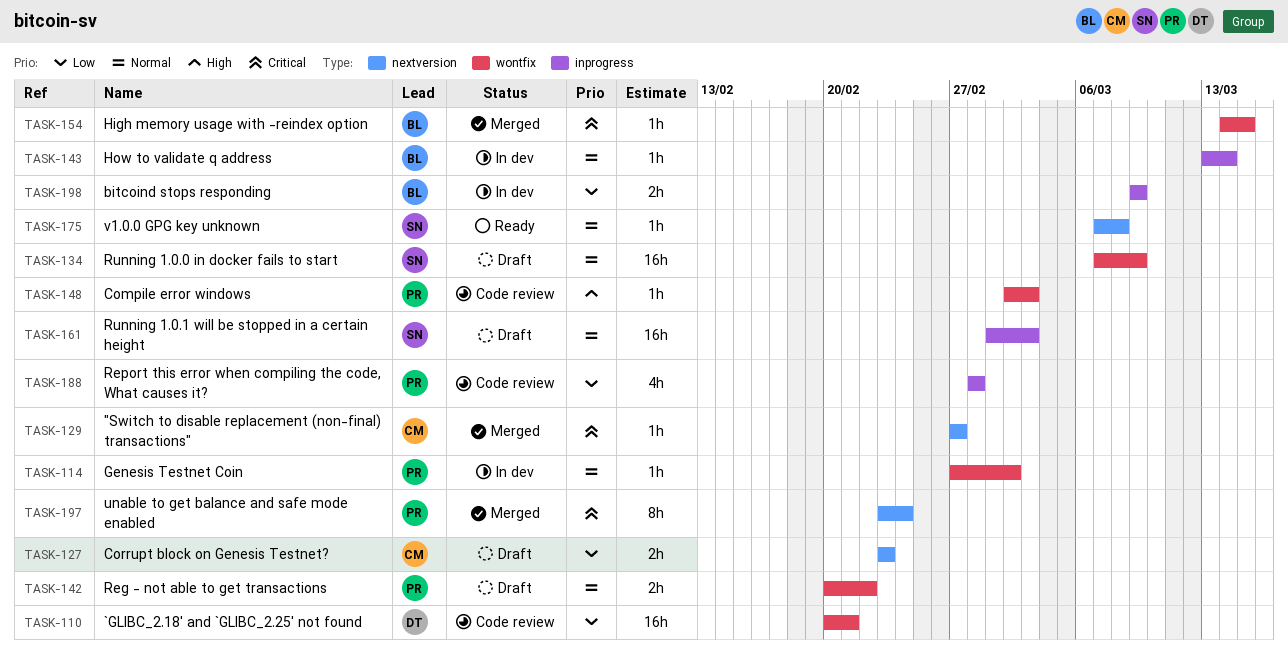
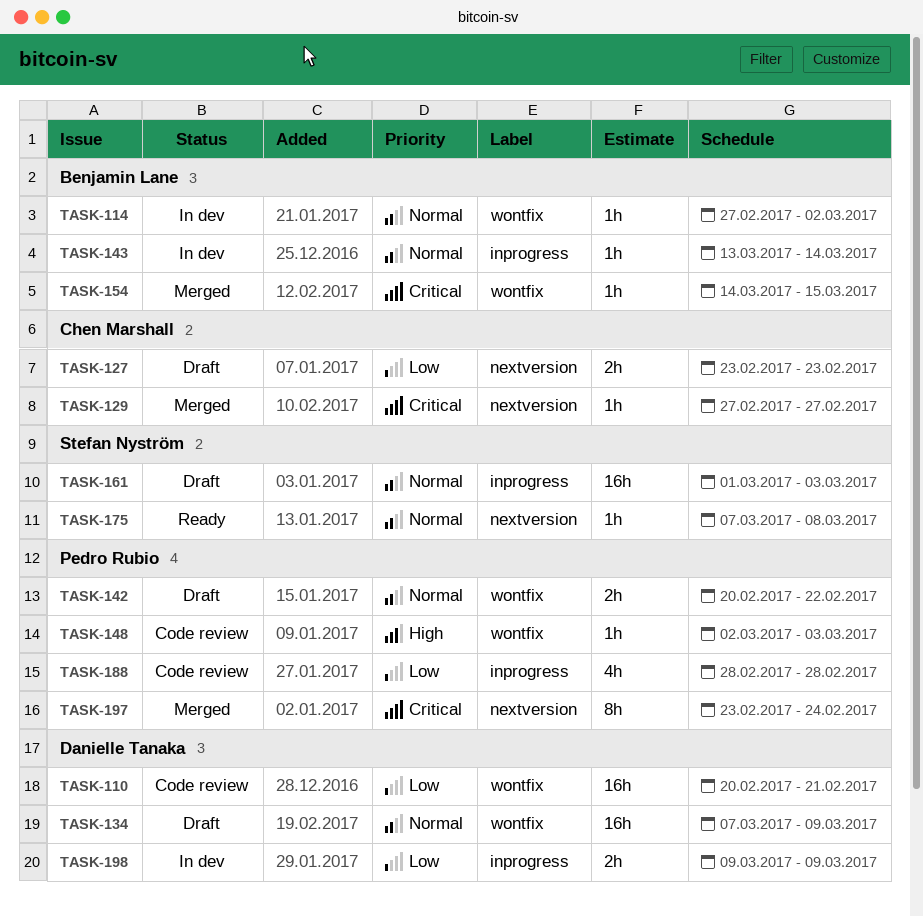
TASK-114, owner: Pedro Rubio -> Benjamin Lane
TASK-134, owner: Stefan Nyström -> Danielle Tanaka
TASK-198, owner: Benjamin Lane -> Danielle Tanaka

